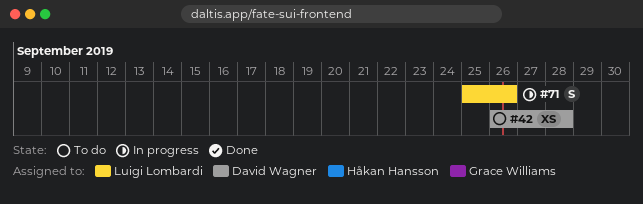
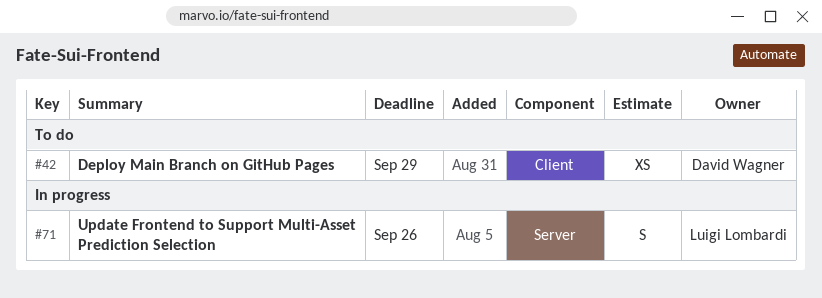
#42, due: Sep 28 -> Sep 29

